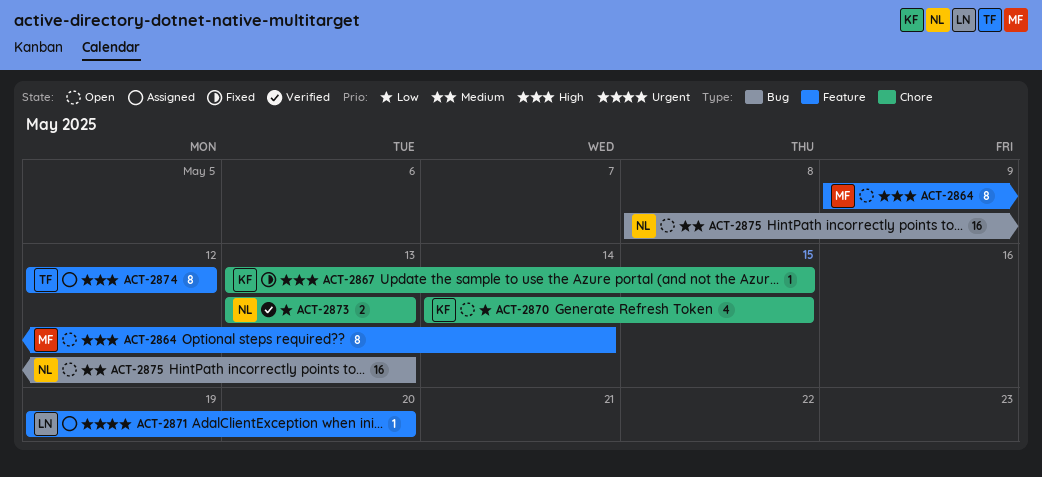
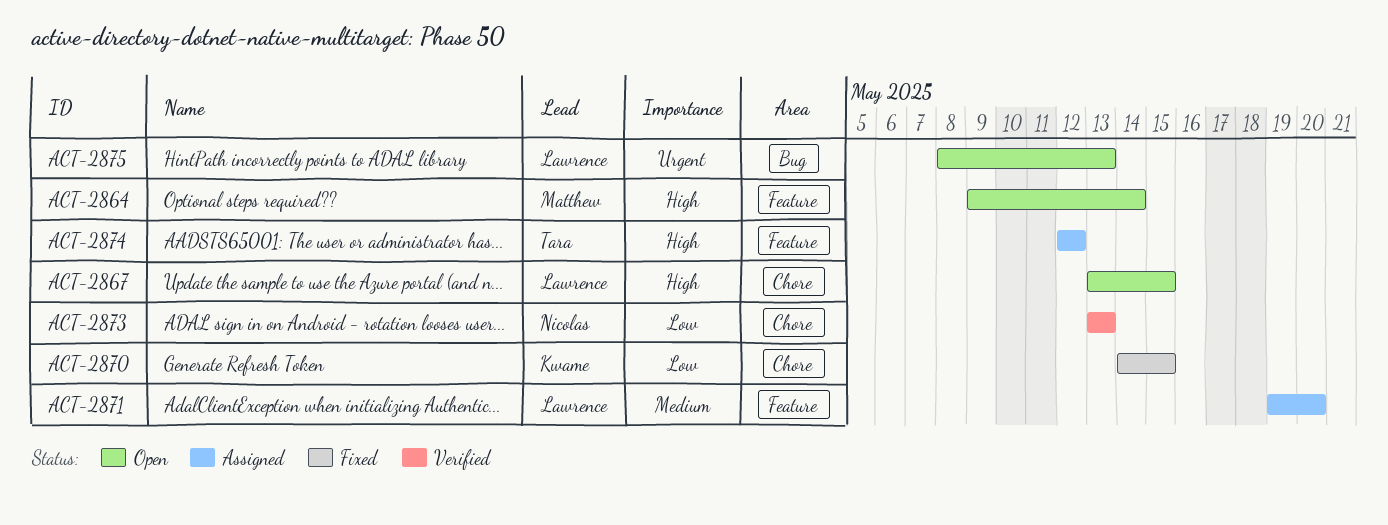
ACT-2867, status: Fixed -> Open
ACT-2867, owner: Kwame -> Lawrence
ACT-2870, status: Open -> Fixed
ACT-2871, priority: Urgent -> Medium
ACT-2875, owner: Nicolas -> Lawrence
ACT-2875, priority: Medium -> Urgent

